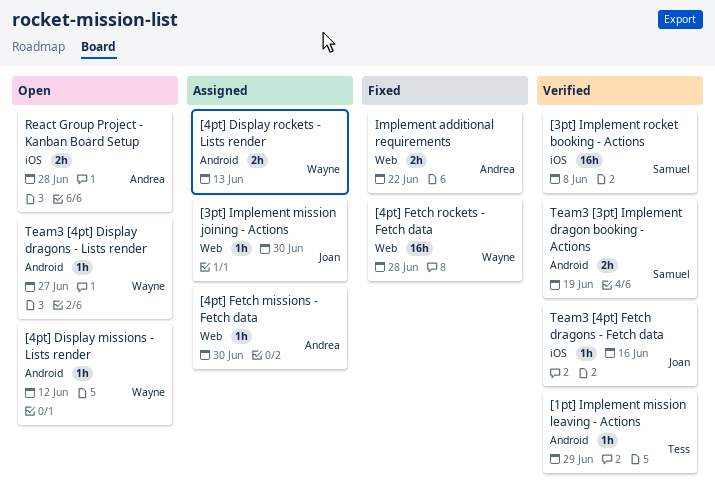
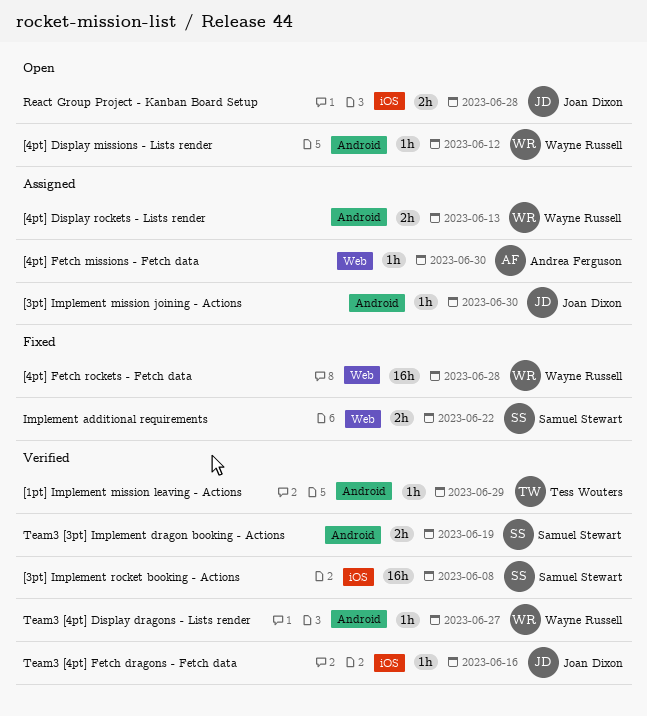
[3pt] Implement mission joining - Actions, label: Web -> Android
Implement additional requirements, owner: Andrea Ferguson -> Samuel Stewart
React Group Project - Kanban Board Setup, owner: Andrea Ferguson -> Joan Dixon
Team3 [4pt] Display dragons - Lists render, status: Open -> Verified

